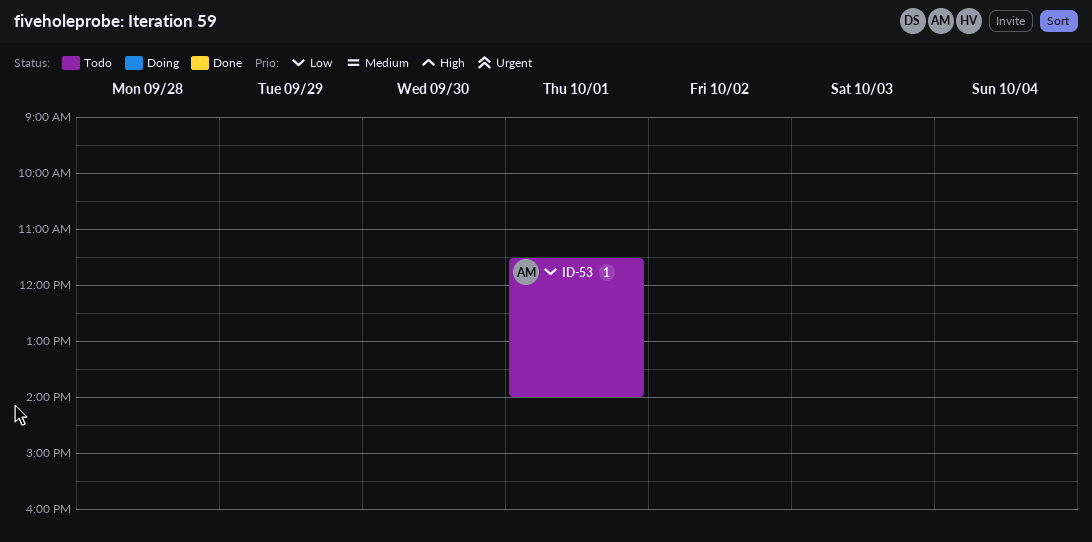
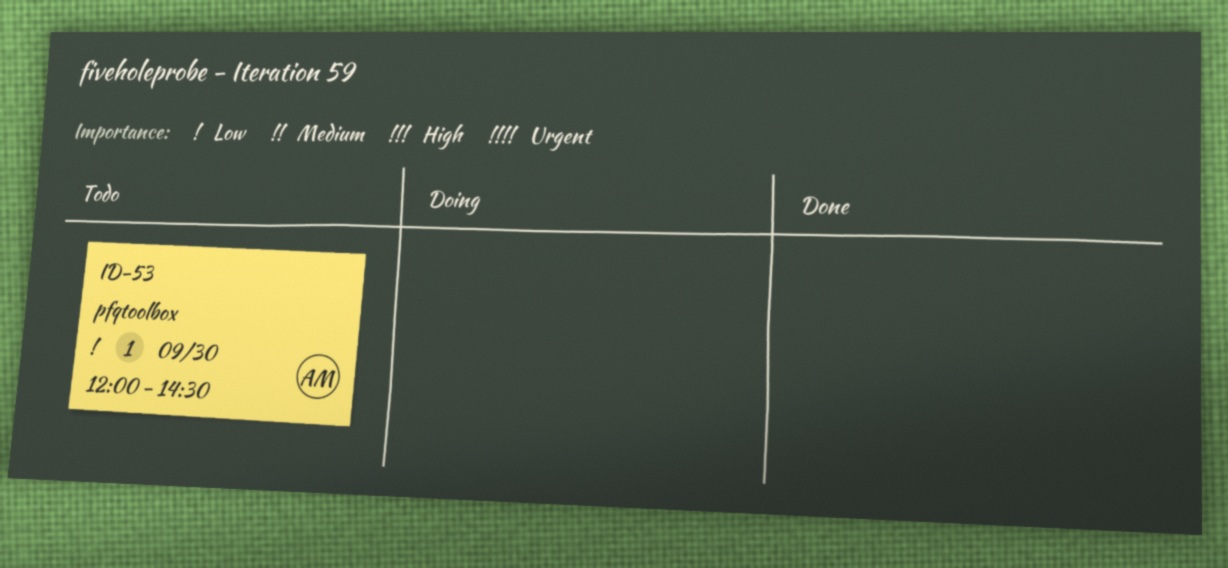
ID-53, day: Oct 1 -> Sep 30
ID-53, begins: 11:30 -> 12:00
ID-53, ends: 14:00 -> 14:30

